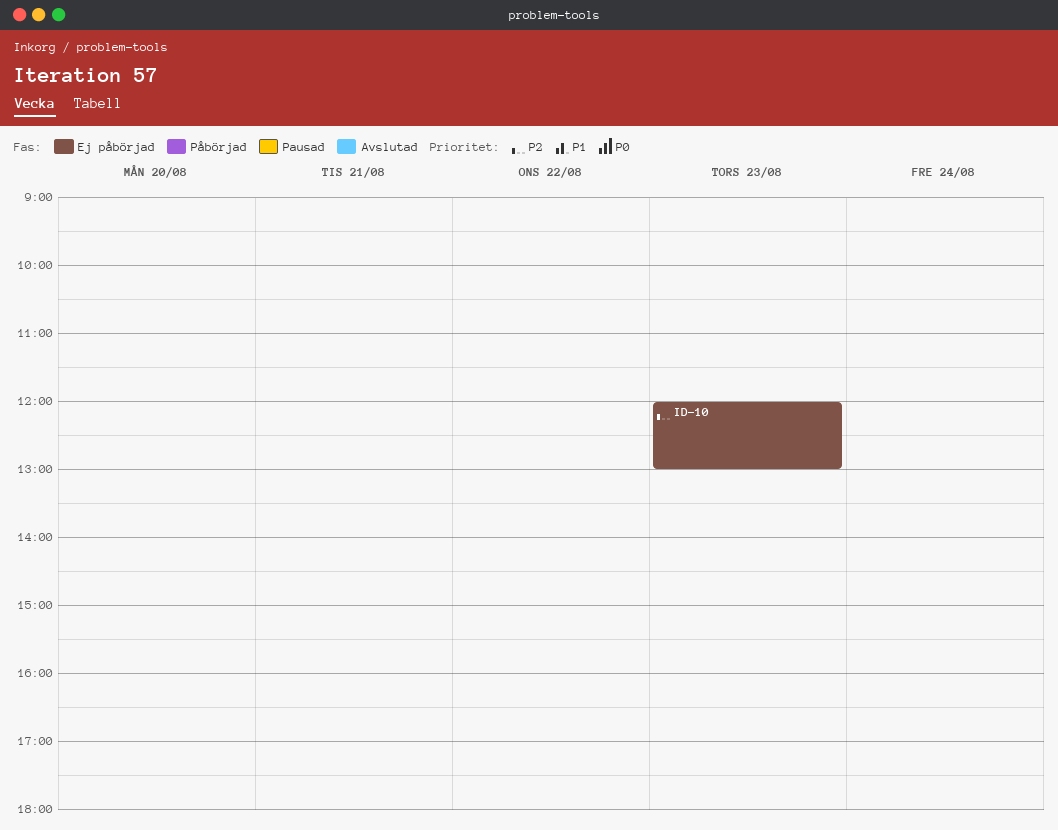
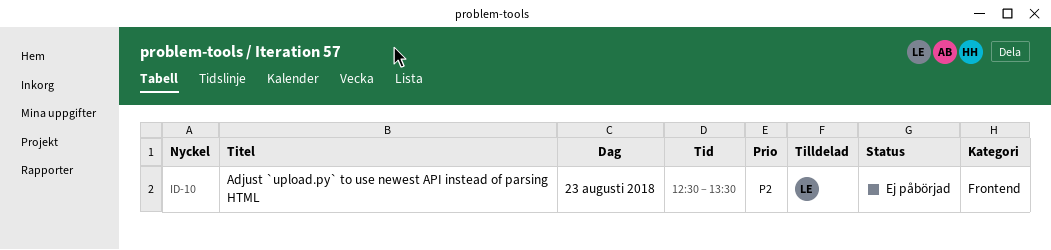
ID-10, begins: 12:00 -> 12:30
ID-10, ends: 13:00 -> 13:30

